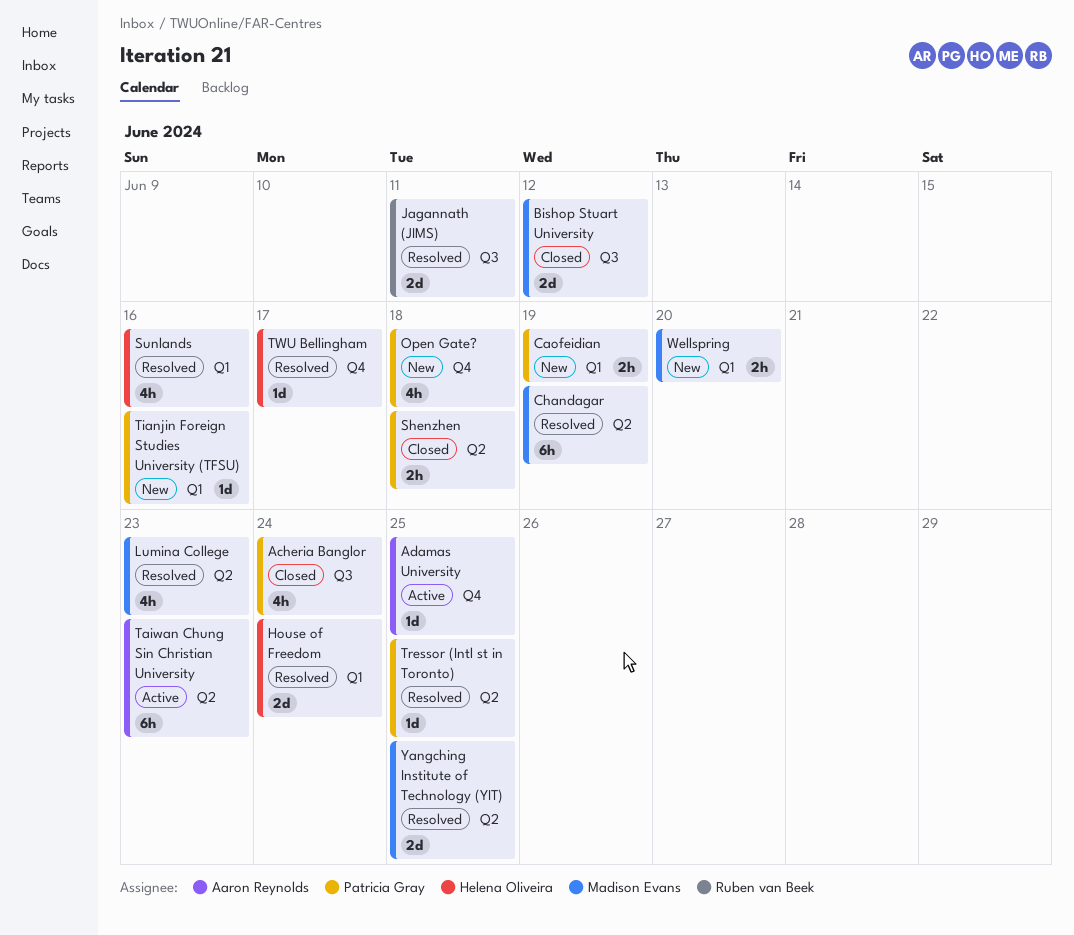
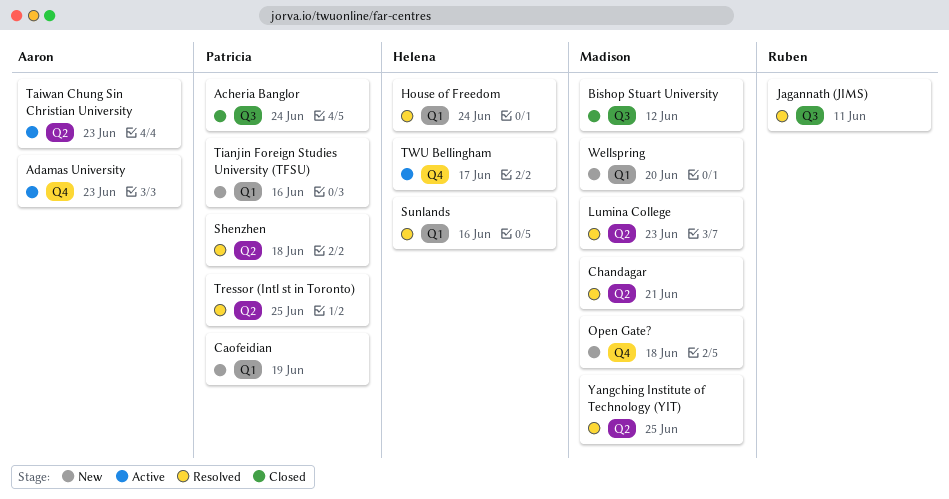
Adamas University, due: Jun 25 -> Jun 23
Chandagar, due: Jun 19 -> Jun 21
Open Gate?, owner: Patricia Gray -> Madison Evans
Shenzhen, status: Closed -> Resolved
TWU Bellingham, status: Resolved -> Active

